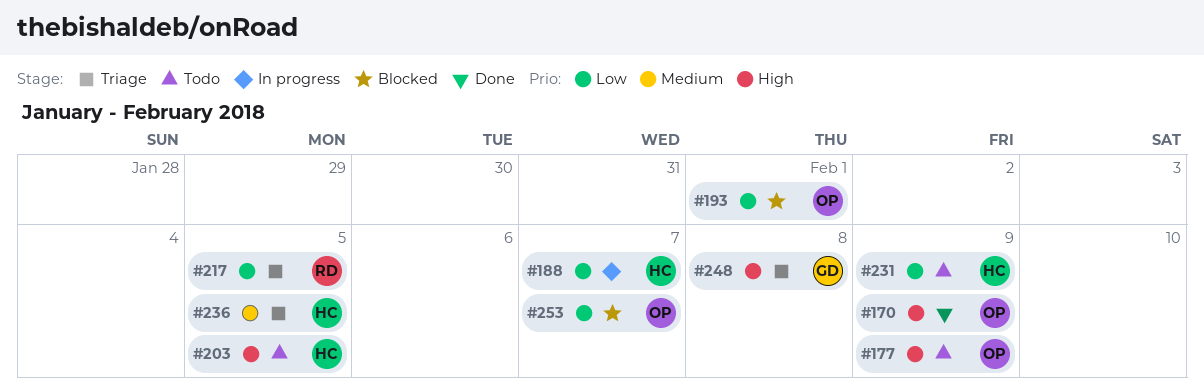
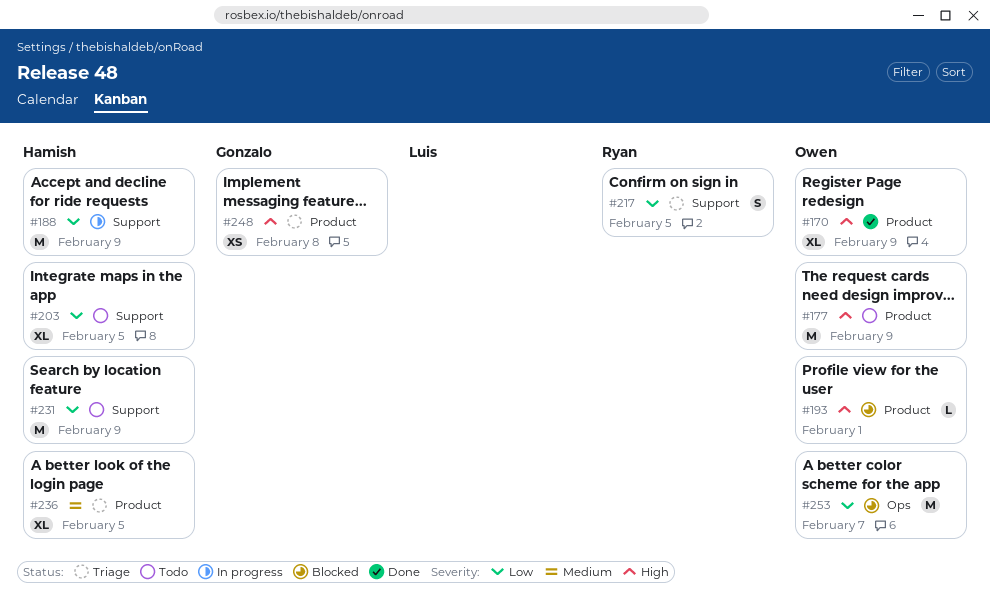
#188, due: Feb 7 -> Feb 9
#193, priority: Low -> High
#203, priority: High -> Low

